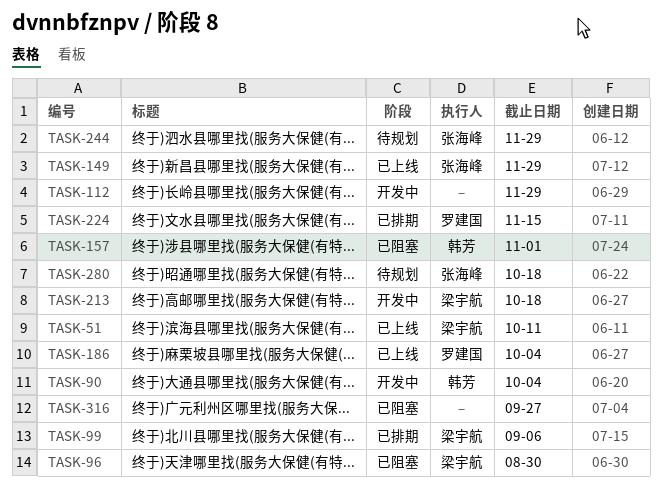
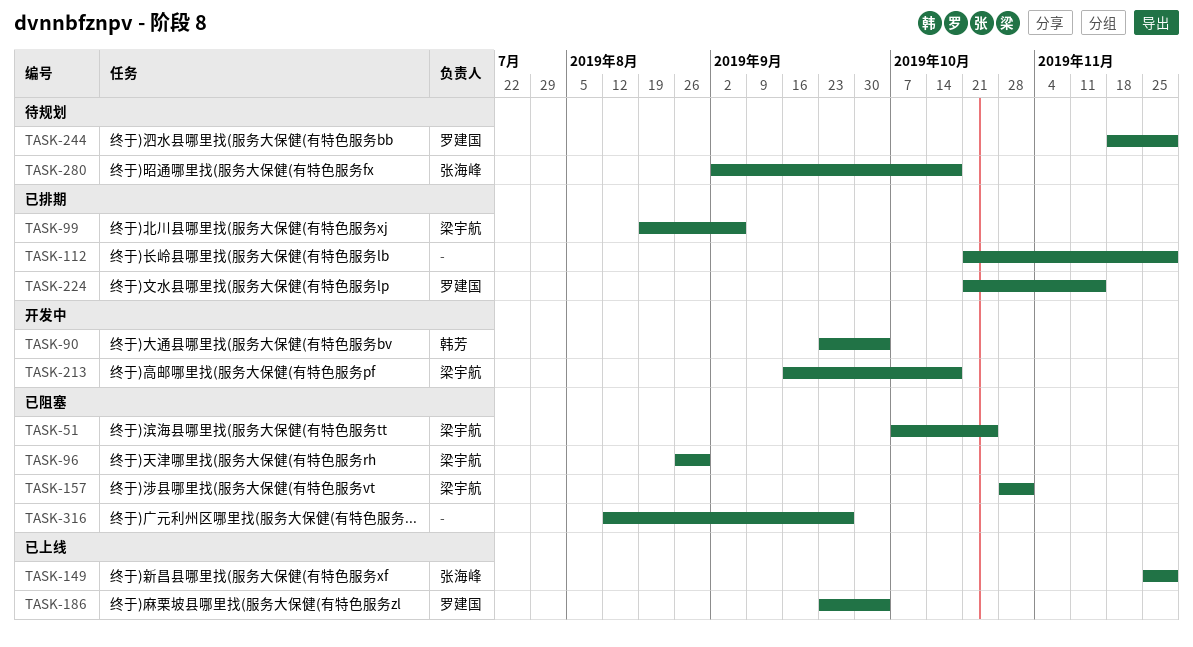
TASK-51, status: 已上线 -> 已阻塞
TASK-51, due: Oct 11 -> Oct 25
TASK-112, status: 开发中 -> 已排期
TASK-157, owner: 韩芳 -> 梁宇航
TASK-244, owner: 张海峰 -> 罗建国

